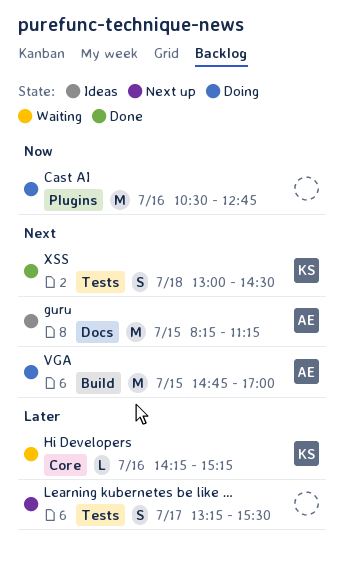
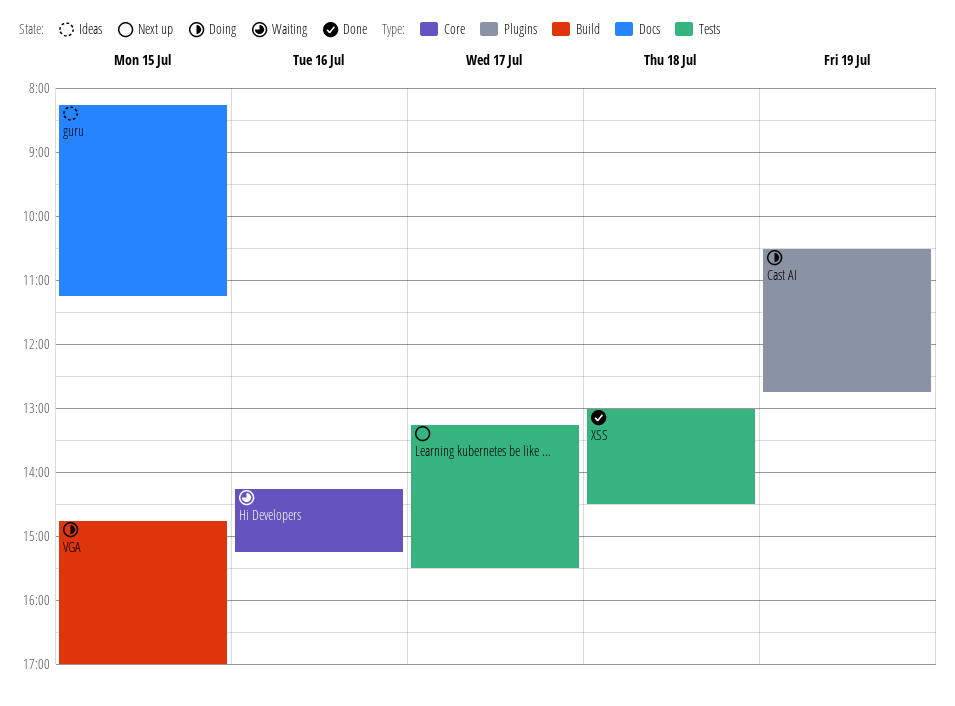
Cast AI, day: Jul 16 -> Jul 19

